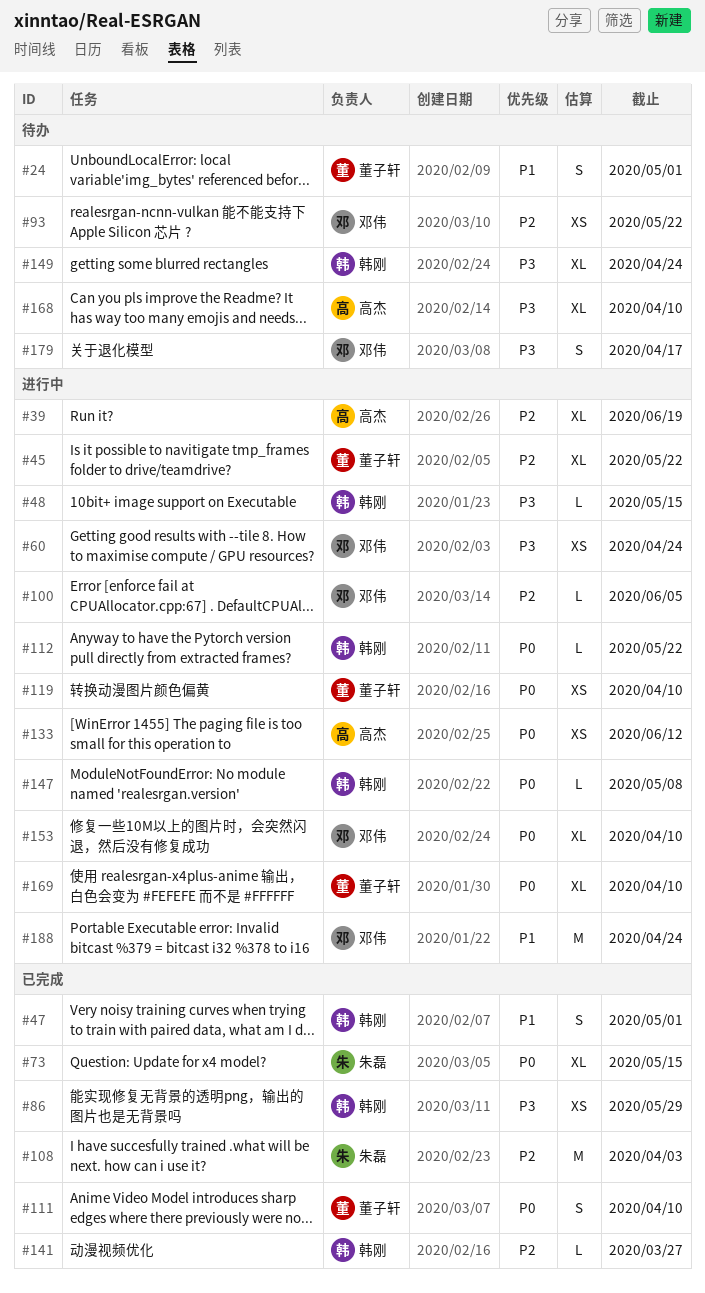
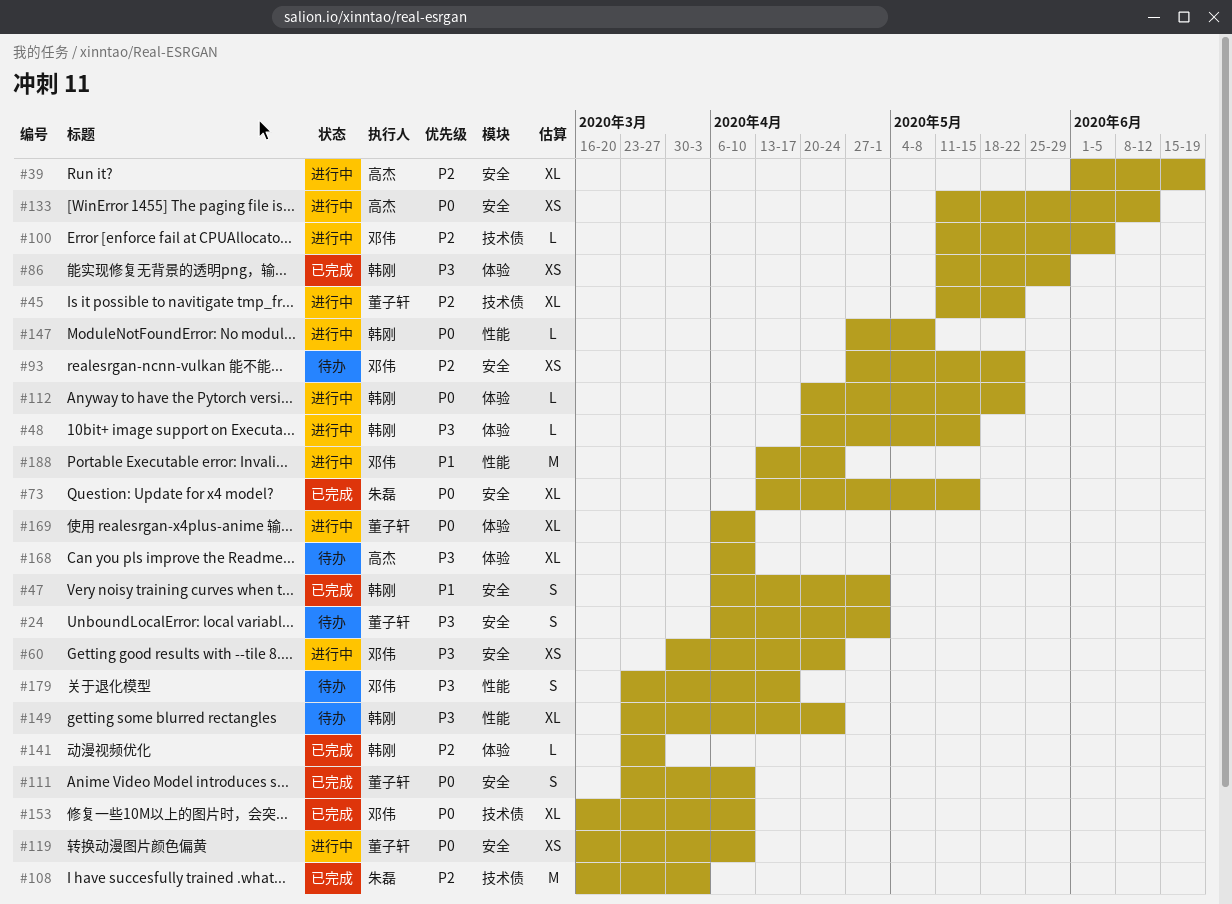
#24, priority: P1 -> P3
#153, status: 进行中 -> 已完成

